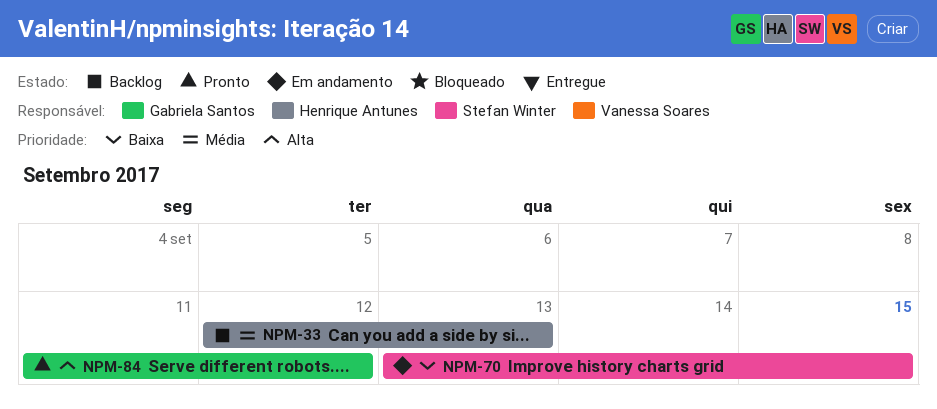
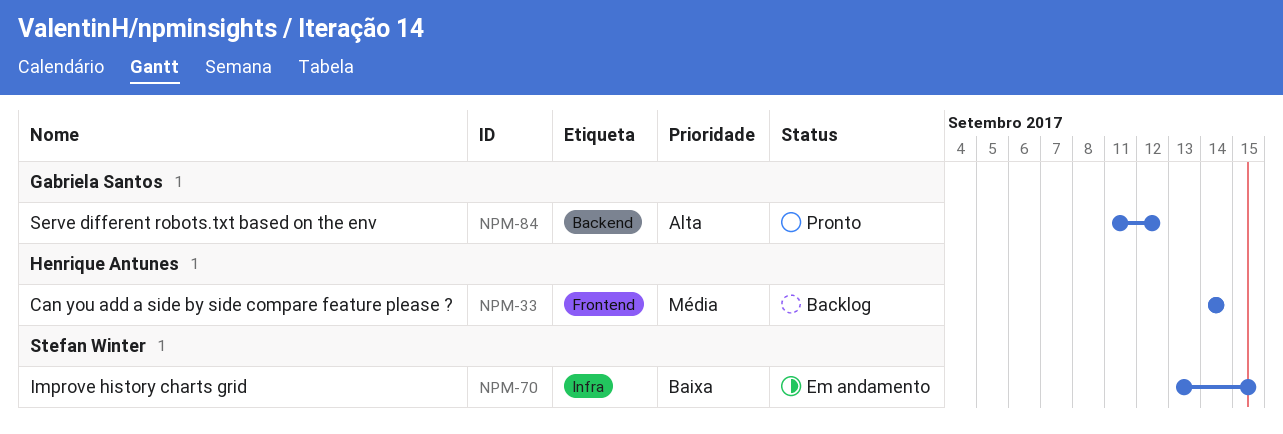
NPM-33, start: Sep 12 -> Sep 14
NPM-33, due: Sep 13 -> Sep 14

